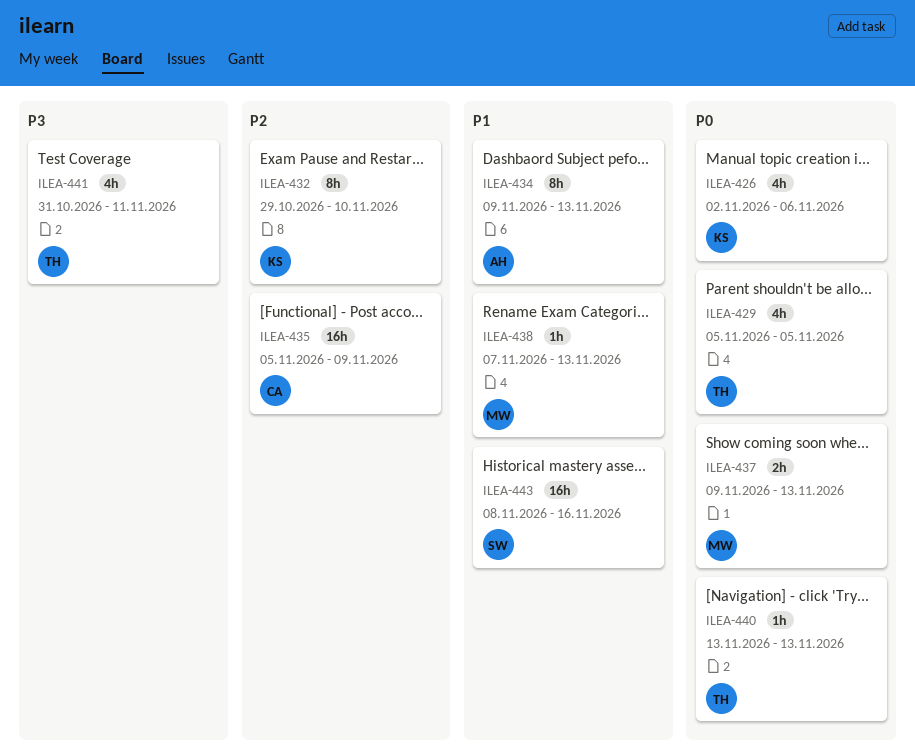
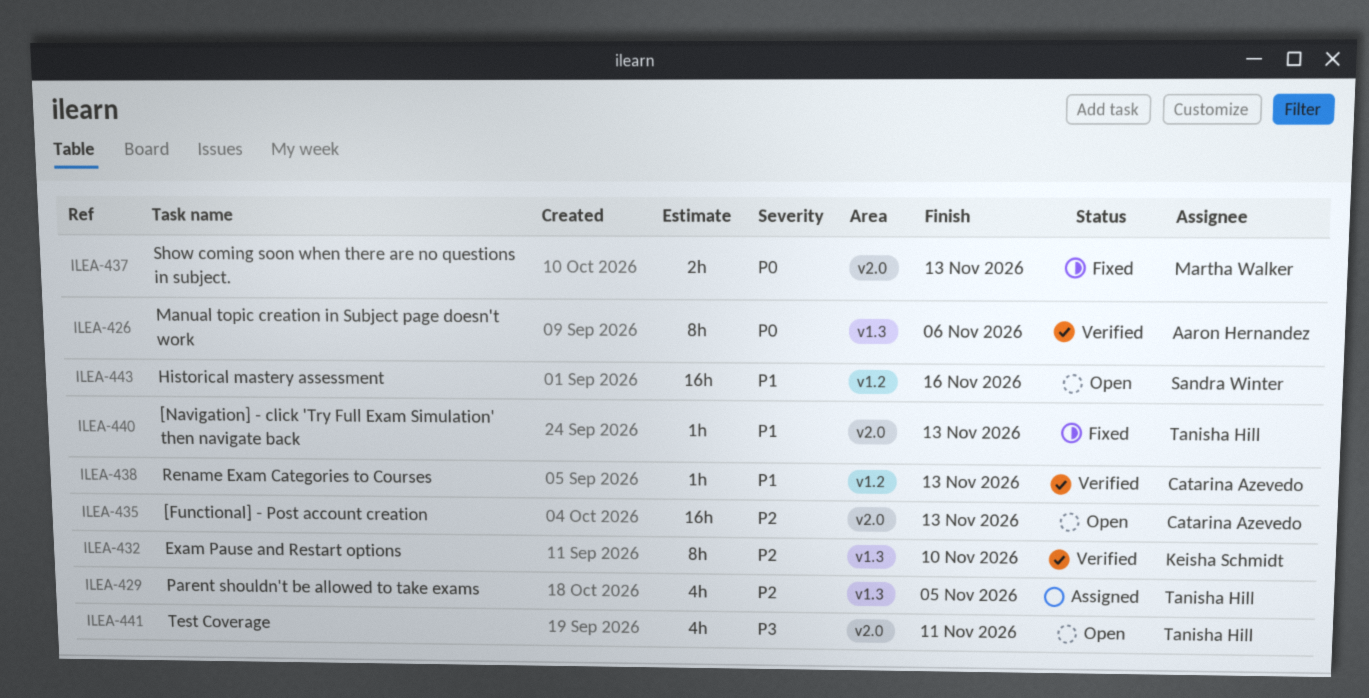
ILEA-426, owner: Keisha Schmidt -> Aaron Hernandez
ILEA-426, estimate: 4h -> 8h
ILEA-429, priority: P0 -> P2
ILEA-434: present -> none
ILEA-435, due: Nov 9 -> Nov 13
ILEA-438, owner: Martha Walker -> Catarina Azevedo
ILEA-440, priority: P0 -> P1

